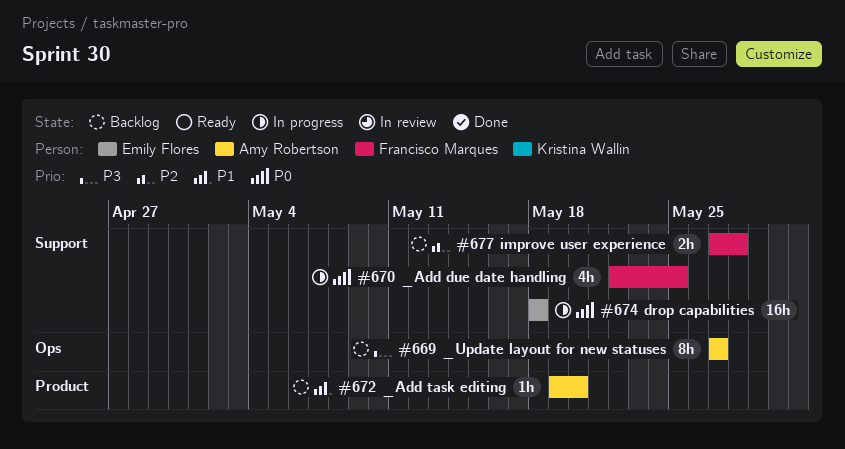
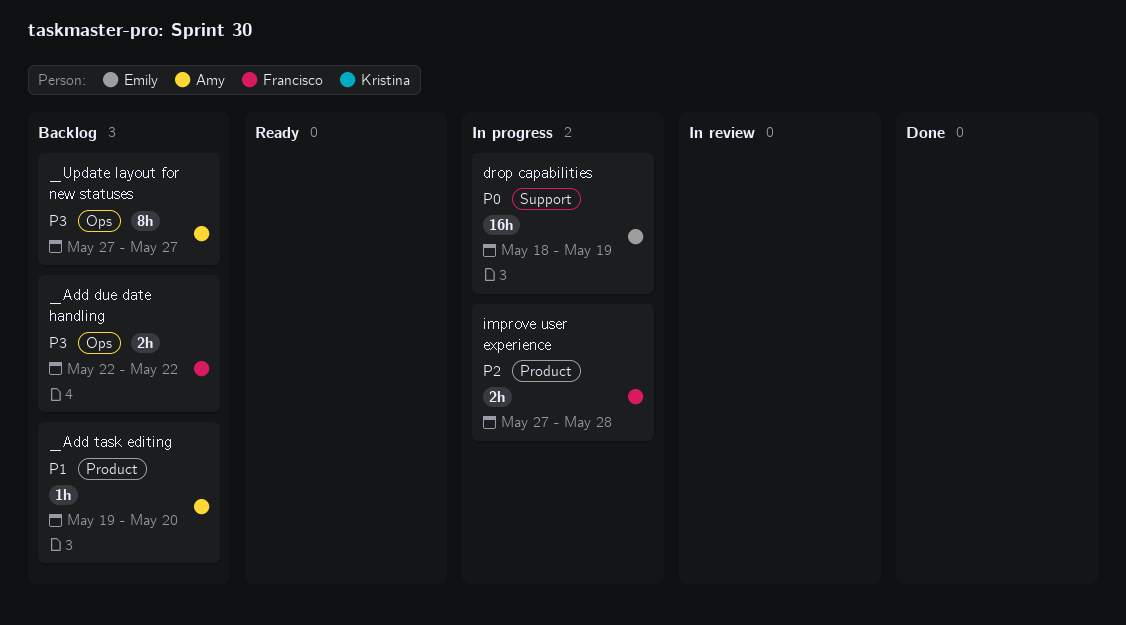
_Add due date handling, status: In progress -> Backlog
_Add due date handling, priority: P0 -> P3
_Add due date handling, label: Support -> Ops
_Add due date handling, estimate: 4h -> 2h
_Add due date handling, due: May 25 -> May 22
drop capabilities, due: May 18 -> May 19
improve user experience, status: Backlog -> In progress
improve user experience, label: Support -> Product

